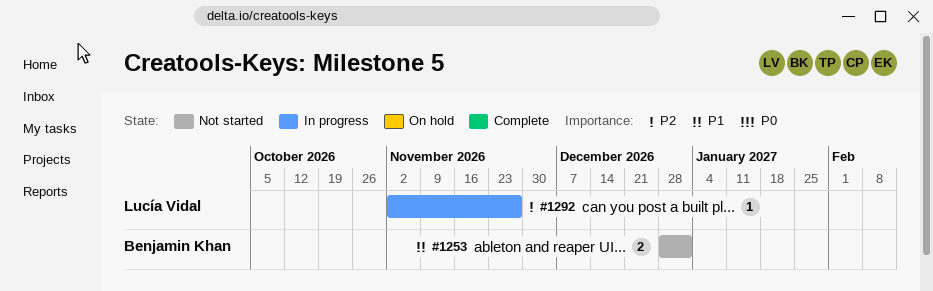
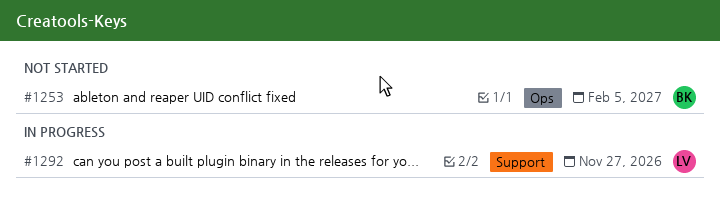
#1253, due: Jan 1 -> Feb 5

